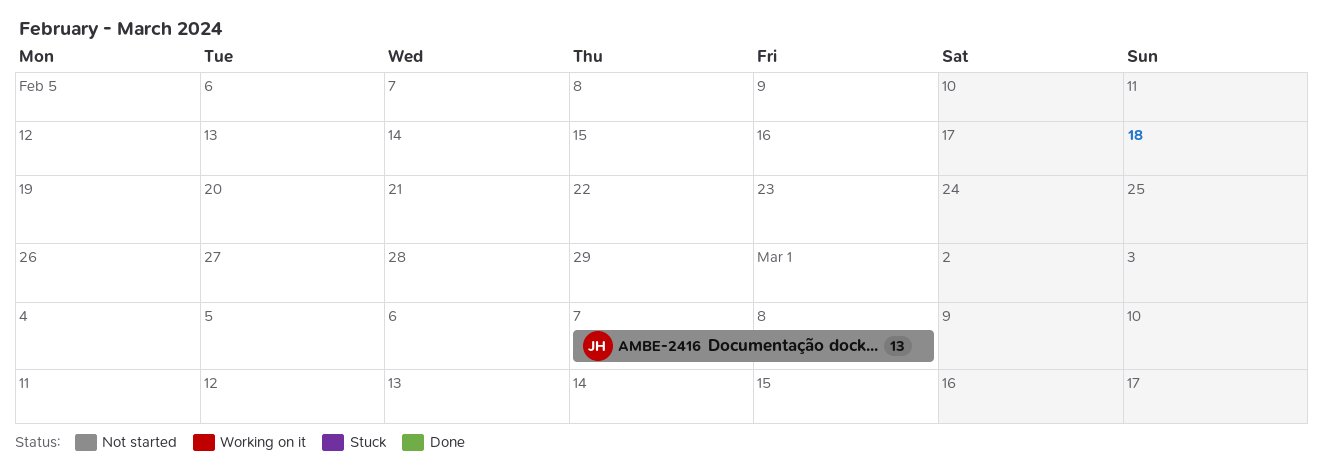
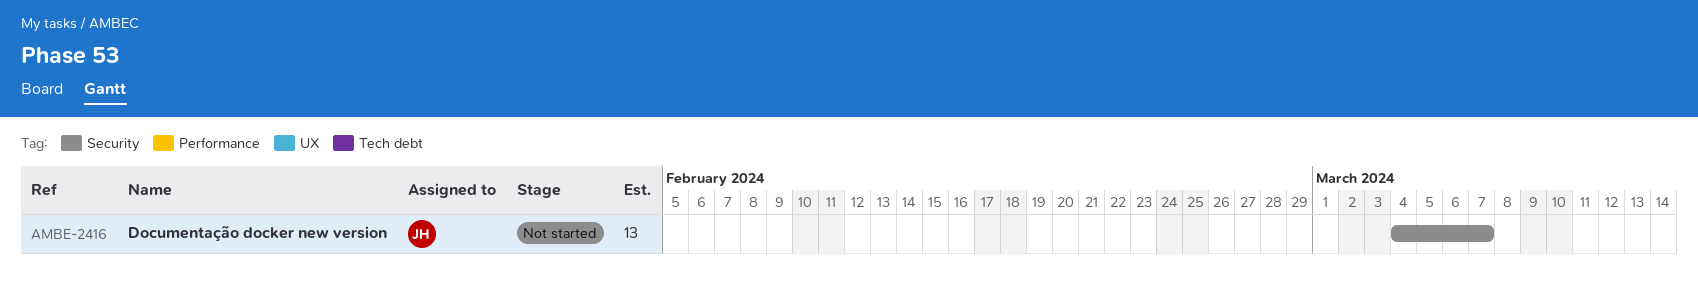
AMBE-2416, start: Mar 7 -> Mar 4
AMBE-2416, due: Mar 8 -> Mar 7

